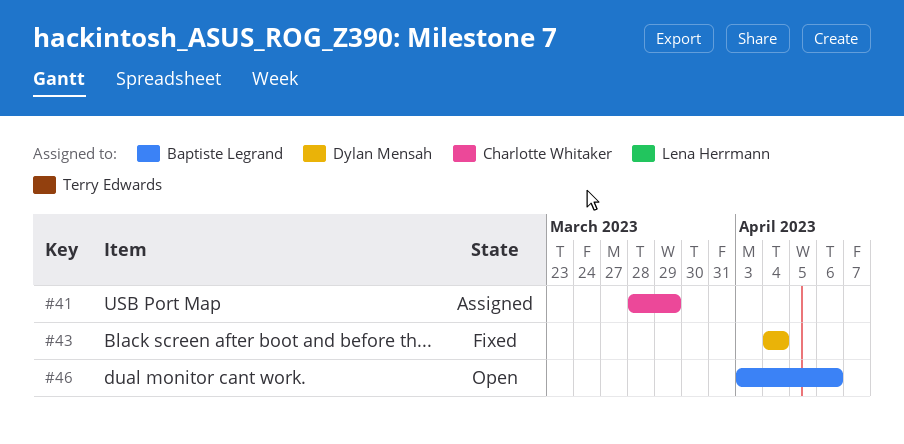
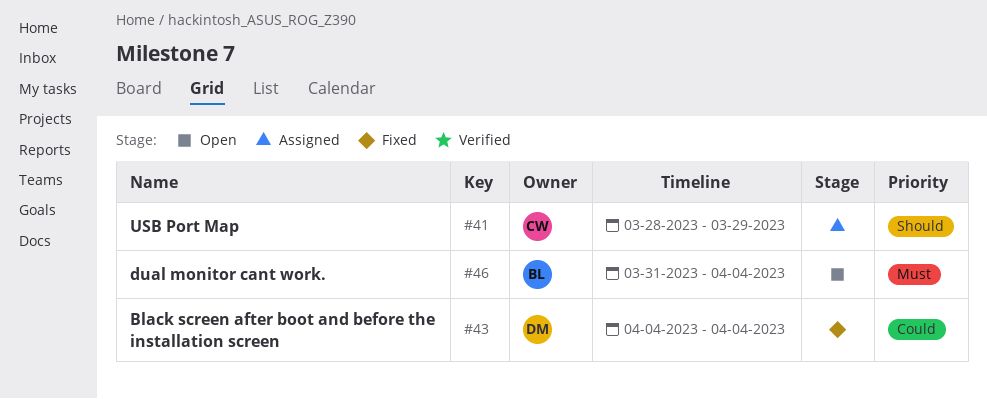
#46, start: Apr 3 -> Mar 31
#46, due: Apr 6 -> Apr 4

